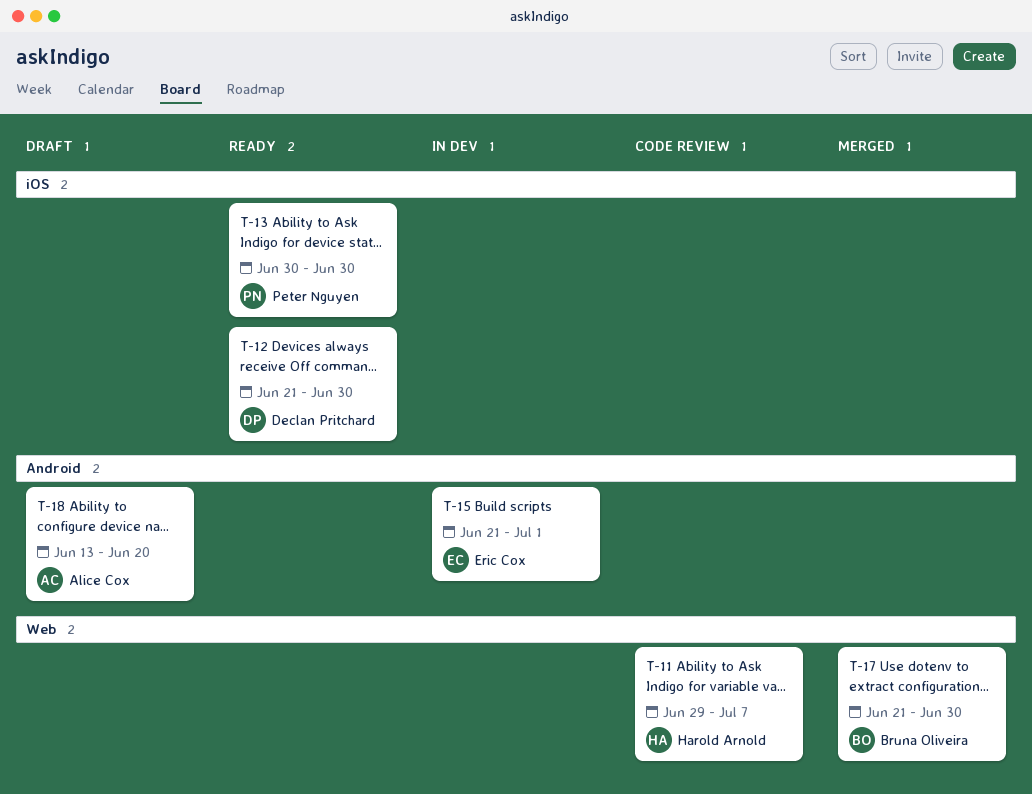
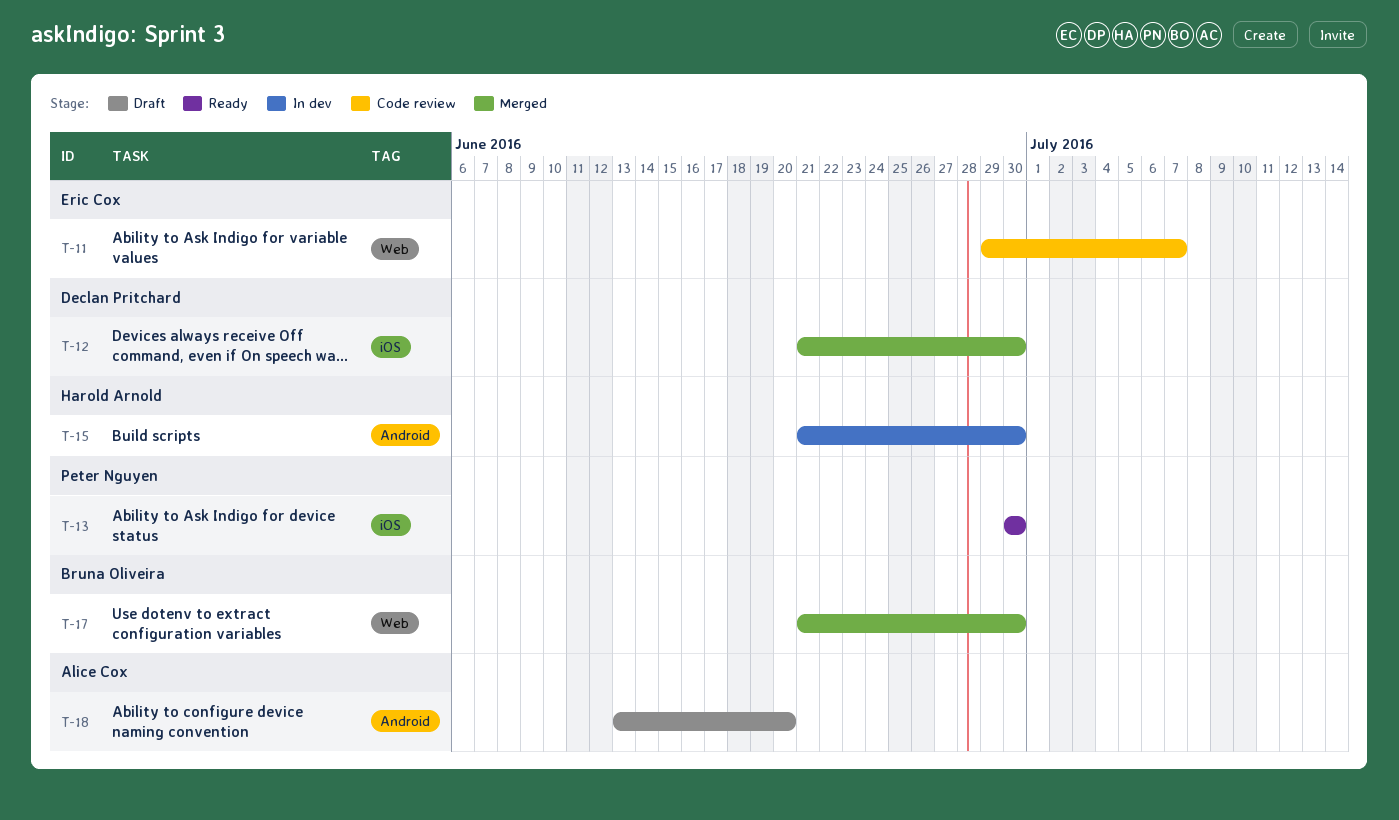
T-11, owner: Harold Arnold -> Eric Cox
T-12, status: Ready -> Merged
T-15, owner: Eric Cox -> Harold Arnold
T-15, due: Jul 1 -> Jun 30

